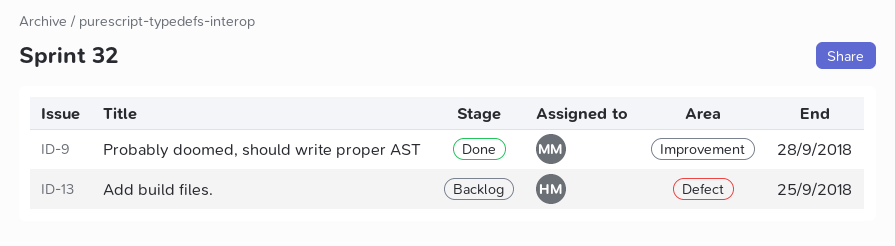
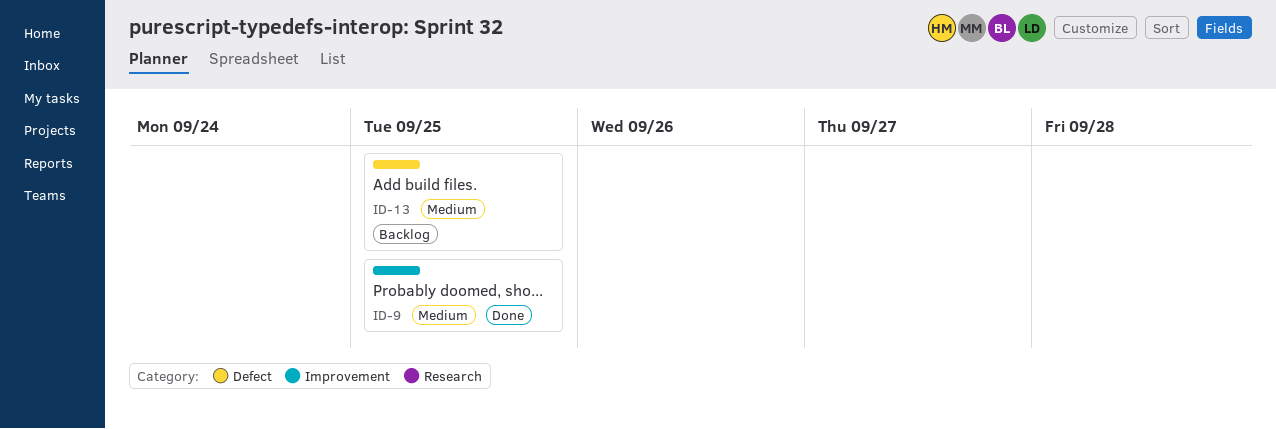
ID-9, due: Sep 28 -> Sep 25

